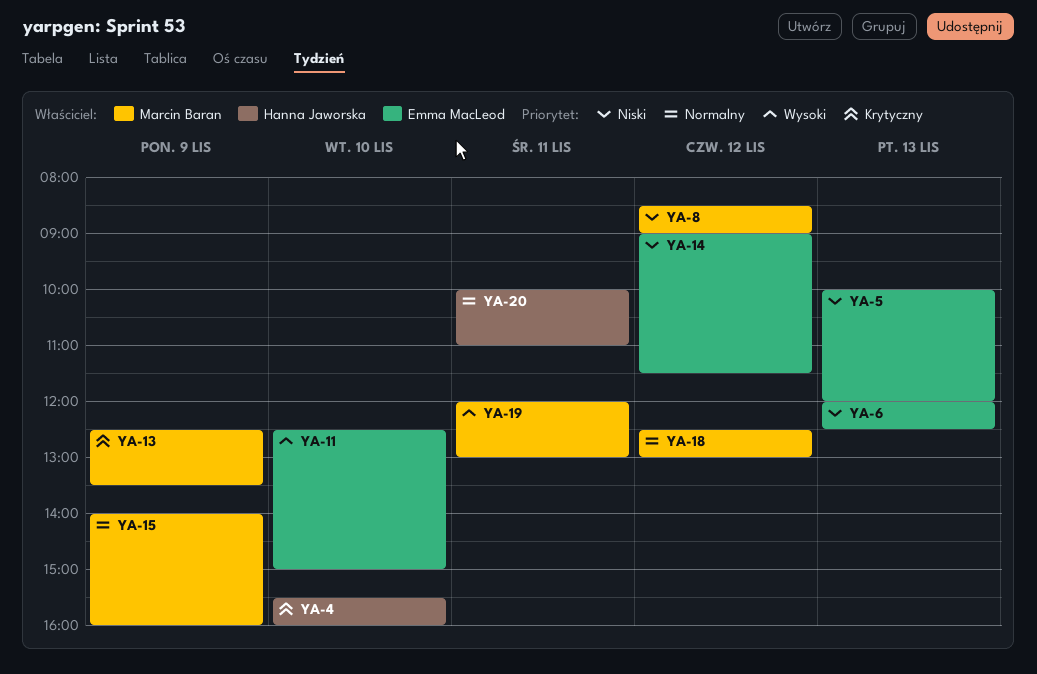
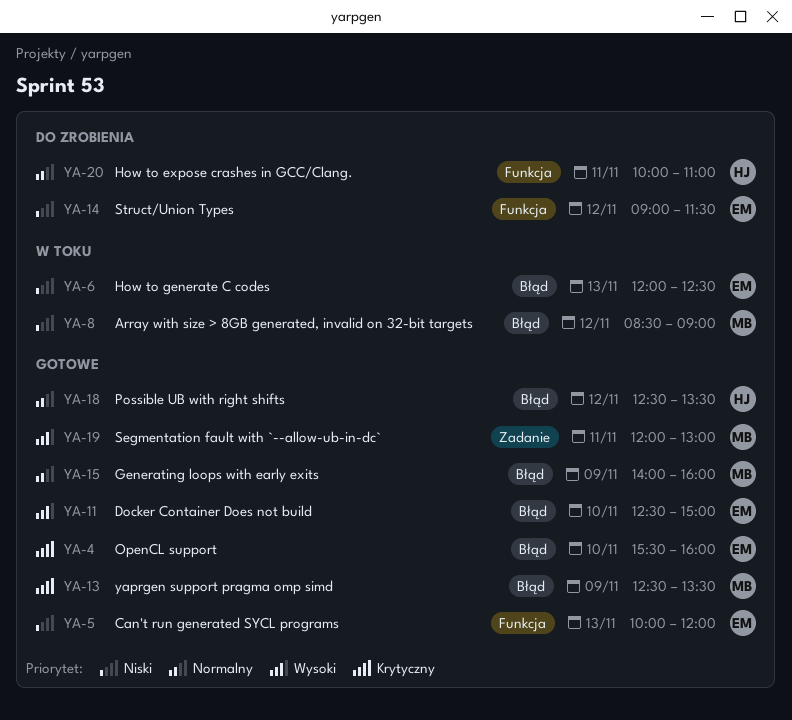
YA-4, owner: Hanna Jaworska -> Emma MacLeod
YA-18, owner: Marcin Baran -> Hanna Jaworska
YA-18, ends: 13:00 -> 13:30

